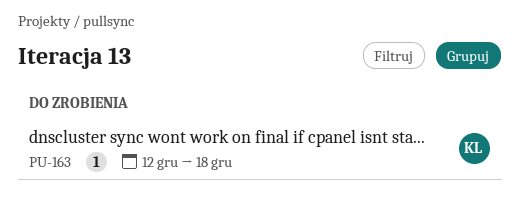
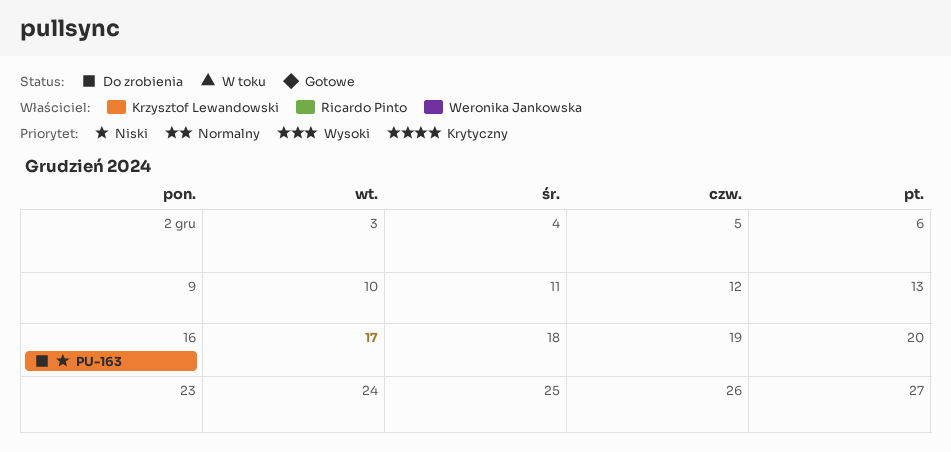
PU-163, start: Dec 12 -> Dec 16
PU-163, due: Dec 18 -> Dec 16

